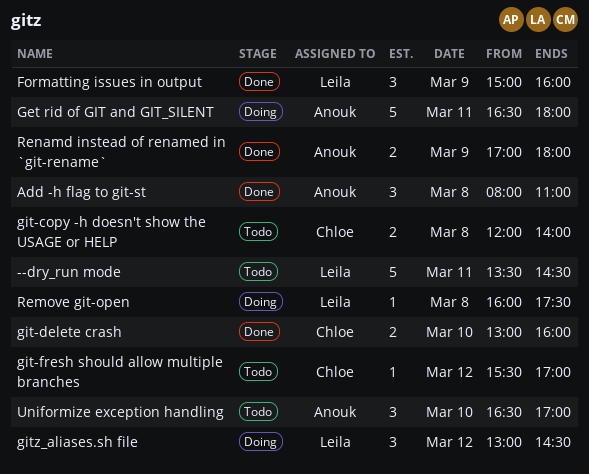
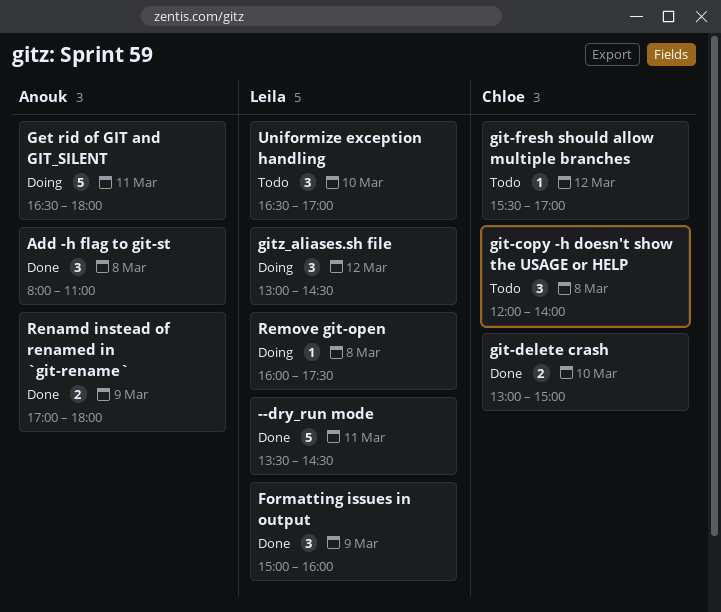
--dry_run mode, status: Todo -> Done
git-copy -h doesn't show the USAGE or HELP, estimate: 2 -> 3
git-delete crash, ends: 16:00 -> 15:00
Uniformize exception handling, owner: Anouk -> Leila

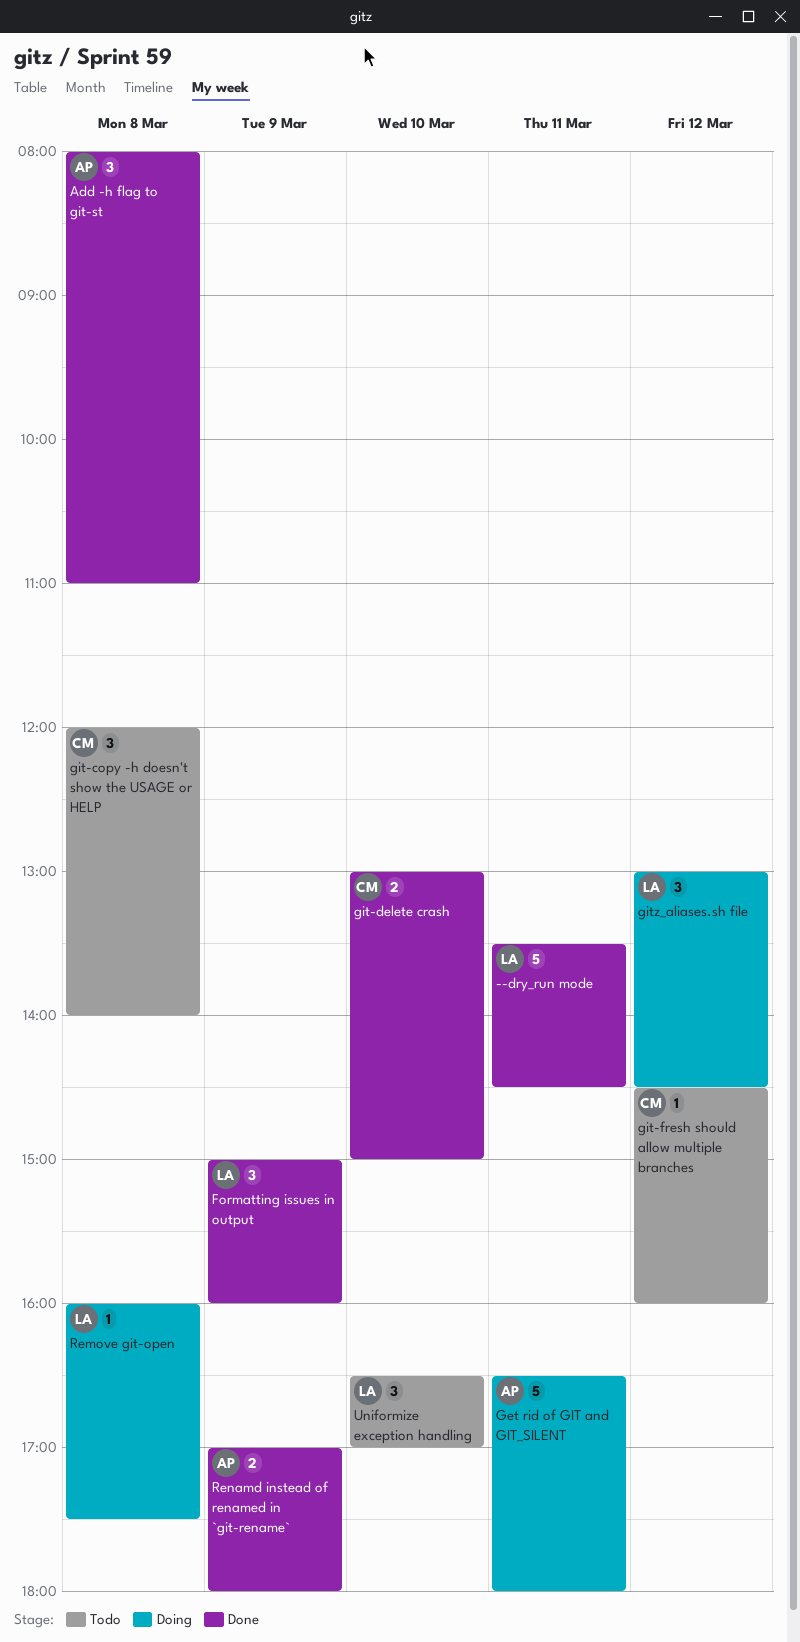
git-fresh should allow multiple branches, begins: 15:30 -> 14:30
git-fresh should allow multiple branches, ends: 17:00 -> 16:00

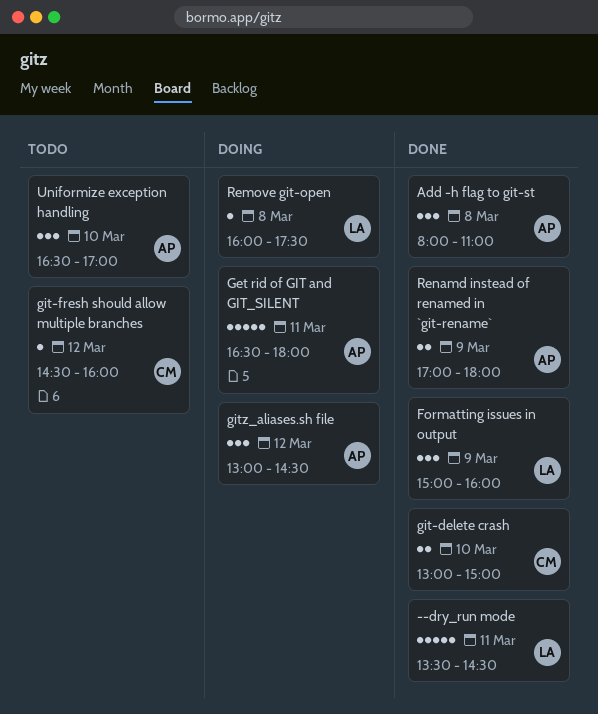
git-copy -h doesn't show the USAGE or HELP: present -> none
gitz_aliases.sh file, owner: LA -> AP
Uniformize exception handling, owner: LA -> AP

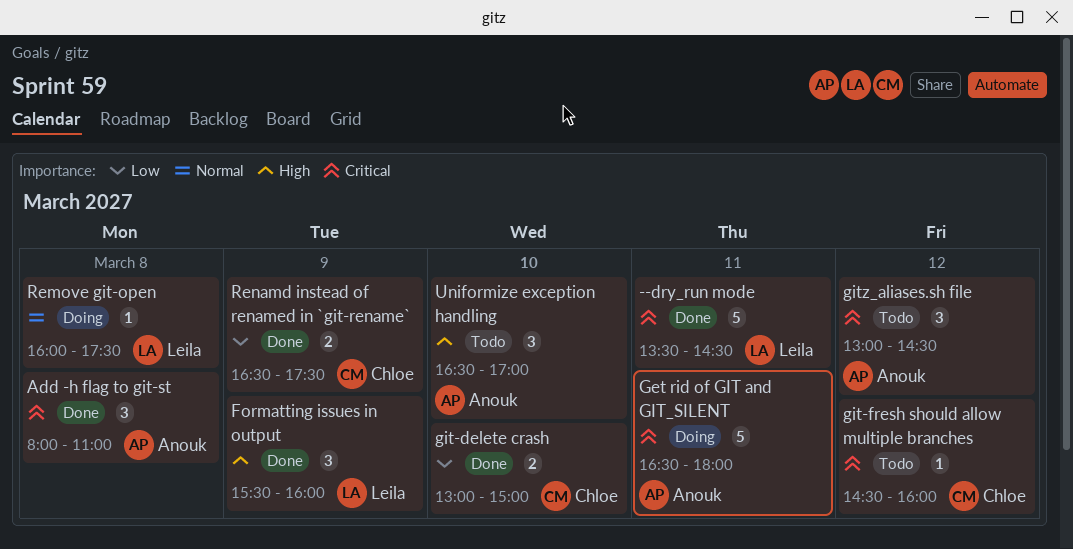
Formatting issues in output, begins: 15:00 -> 15:30
gitz_aliases.sh file, status: Doing -> Todo
Renamd instead of renamed in `git-rename`, owner: Anouk -> Chloe
Renamd instead of renamed in `git-rename`, begins: 17:00 -> 16:30
Renamd instead of renamed in `git-rename`, ends: 18:00 -> 17:30

